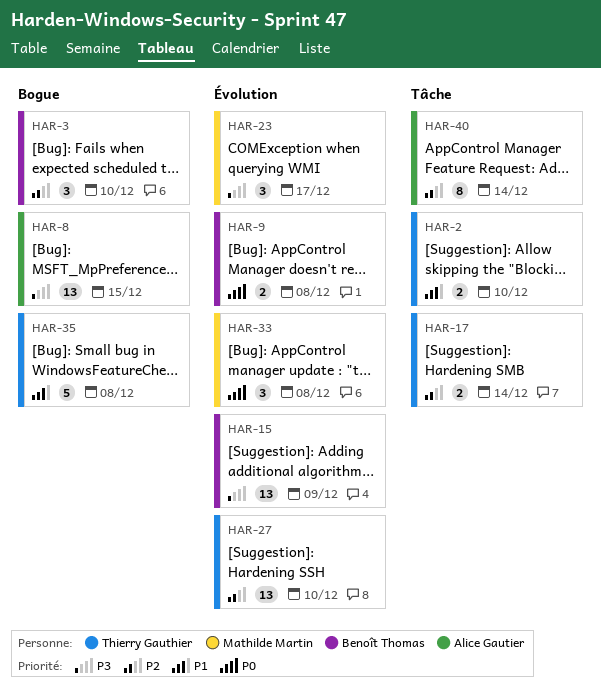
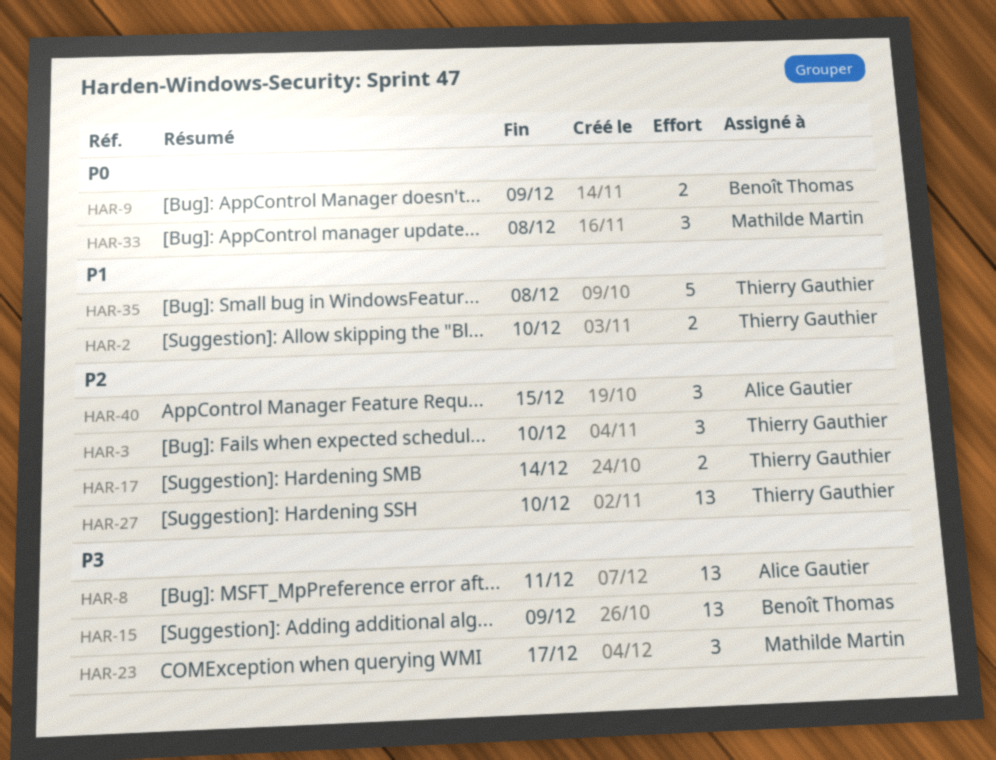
HAR-3, owner: Benoît Thomas -> Thierry Gauthier
HAR-8, due: Dec 15 -> Dec 11
HAR-9, due: Dec 8 -> Dec 9
HAR-40, estimate: 8 -> 3
HAR-40, due: Dec 14 -> Dec 15

